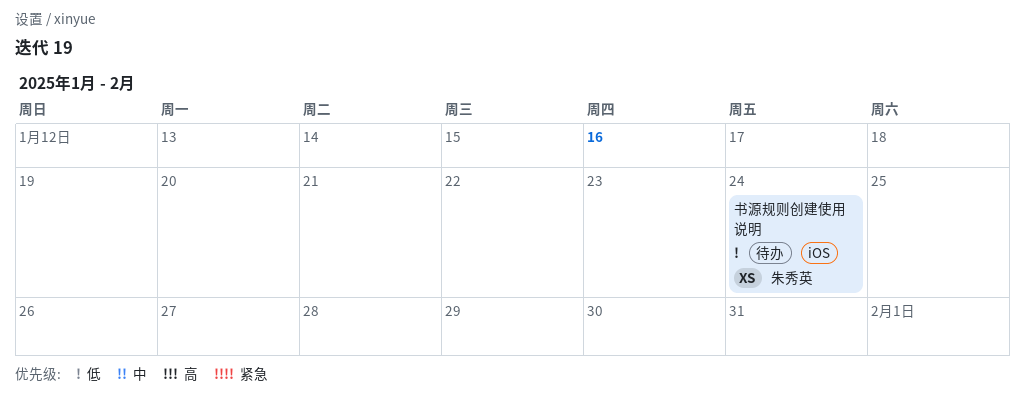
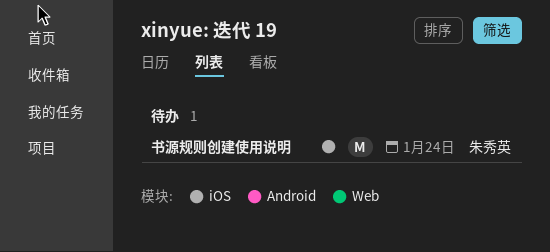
书源规则创建使用说明, estimate: XS -> M

